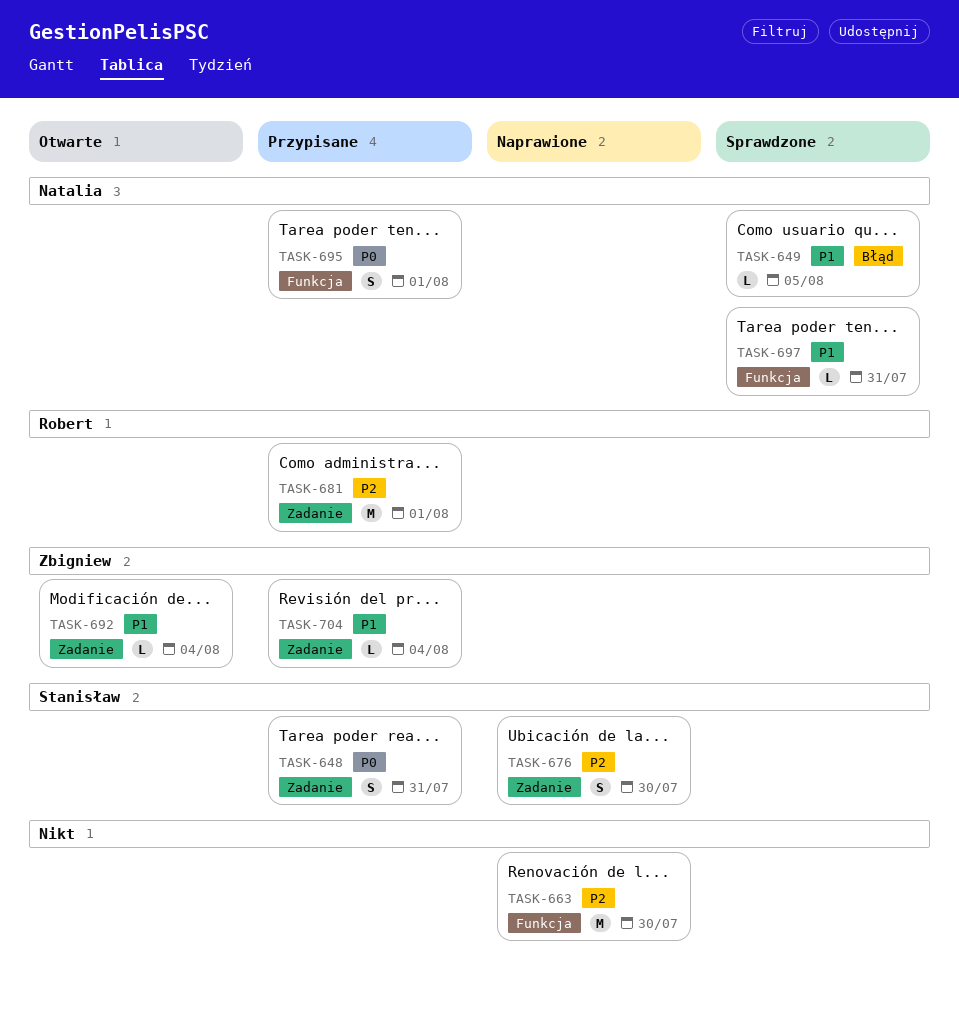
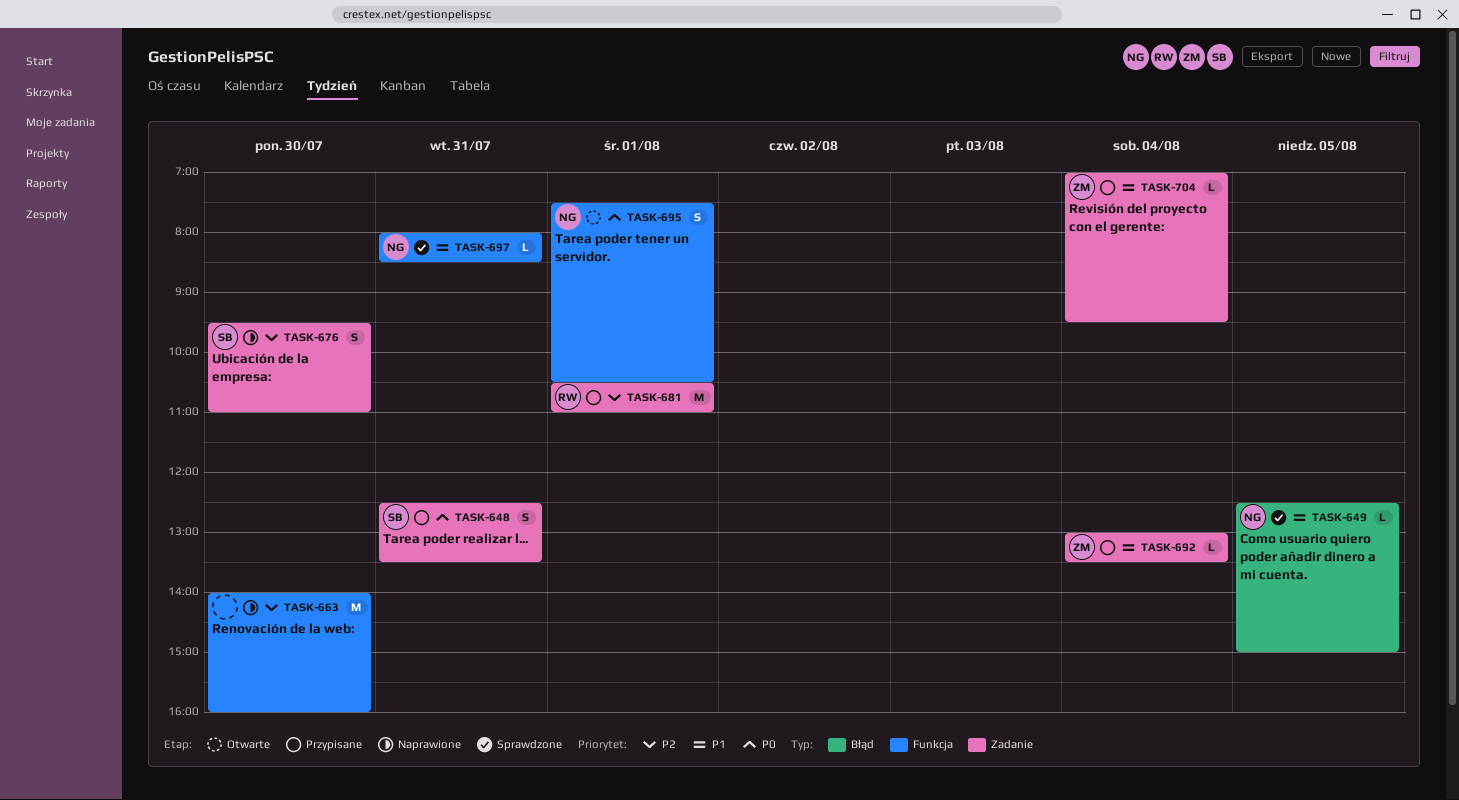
TASK-692, status: Otwarte -> Przypisane
TASK-695, status: Przypisane -> Otwarte

